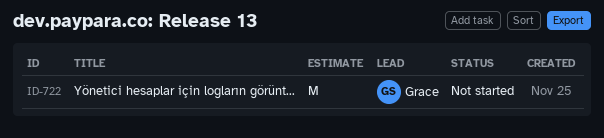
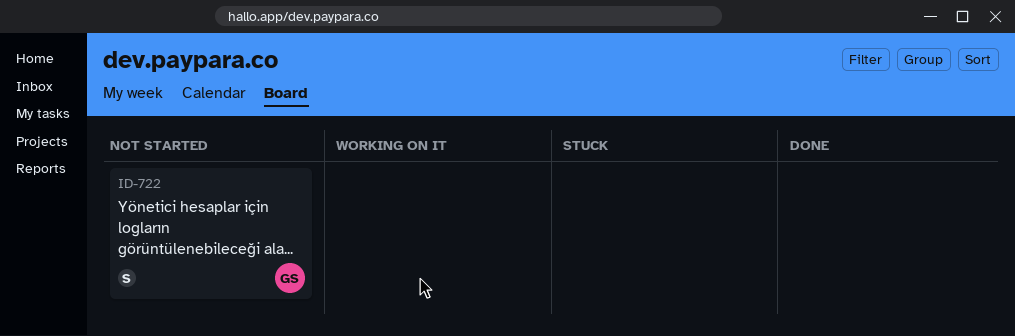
ID-722, estimate: M -> S

